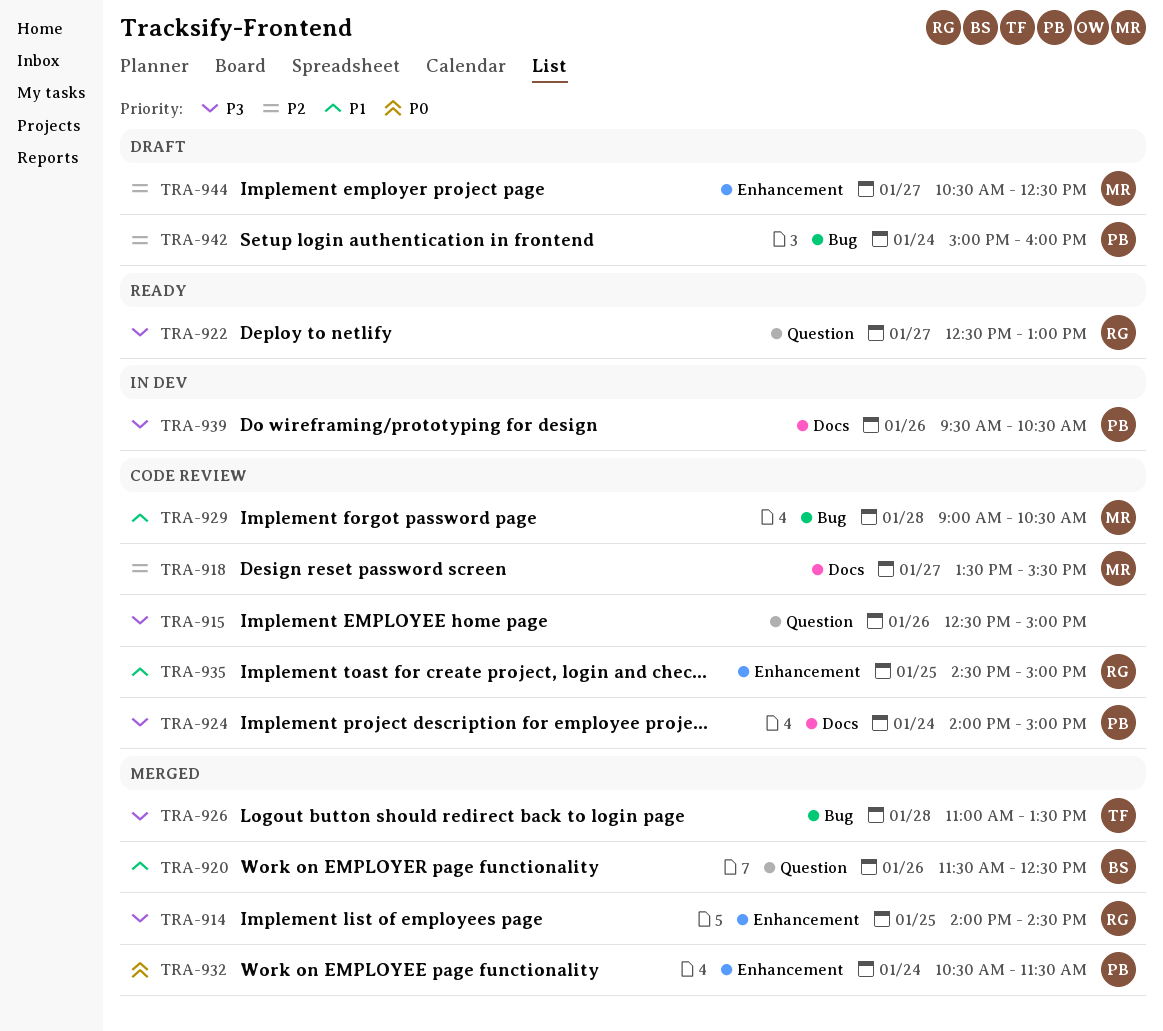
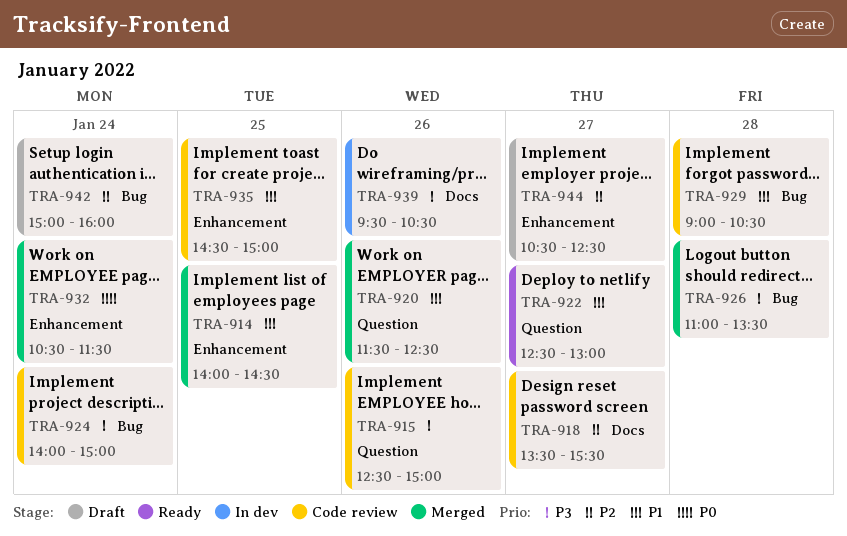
TRA-914, priority: P3 -> P1
TRA-922, priority: P3 -> P1
TRA-924, label: Docs -> Bug

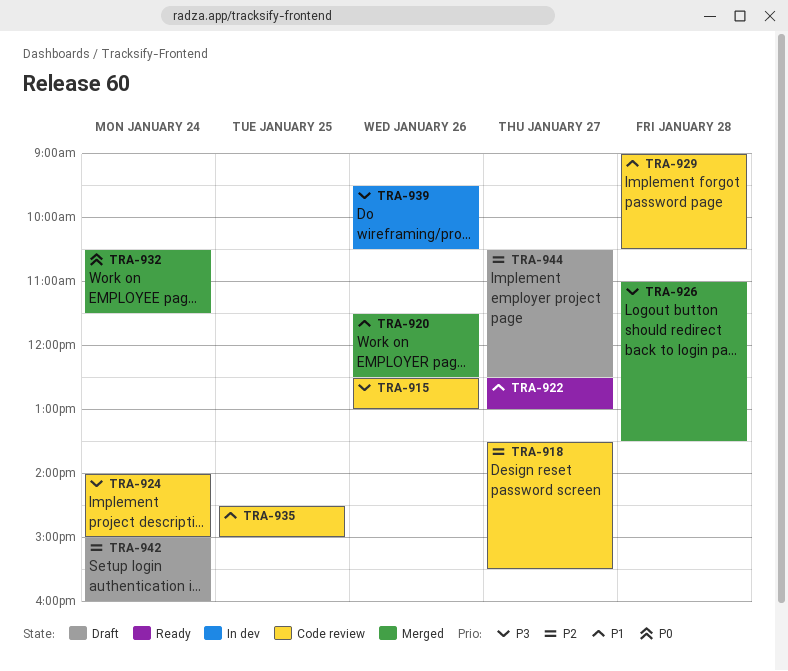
TRA-914: present -> none
TRA-915, ends: 15:00 -> 13:00

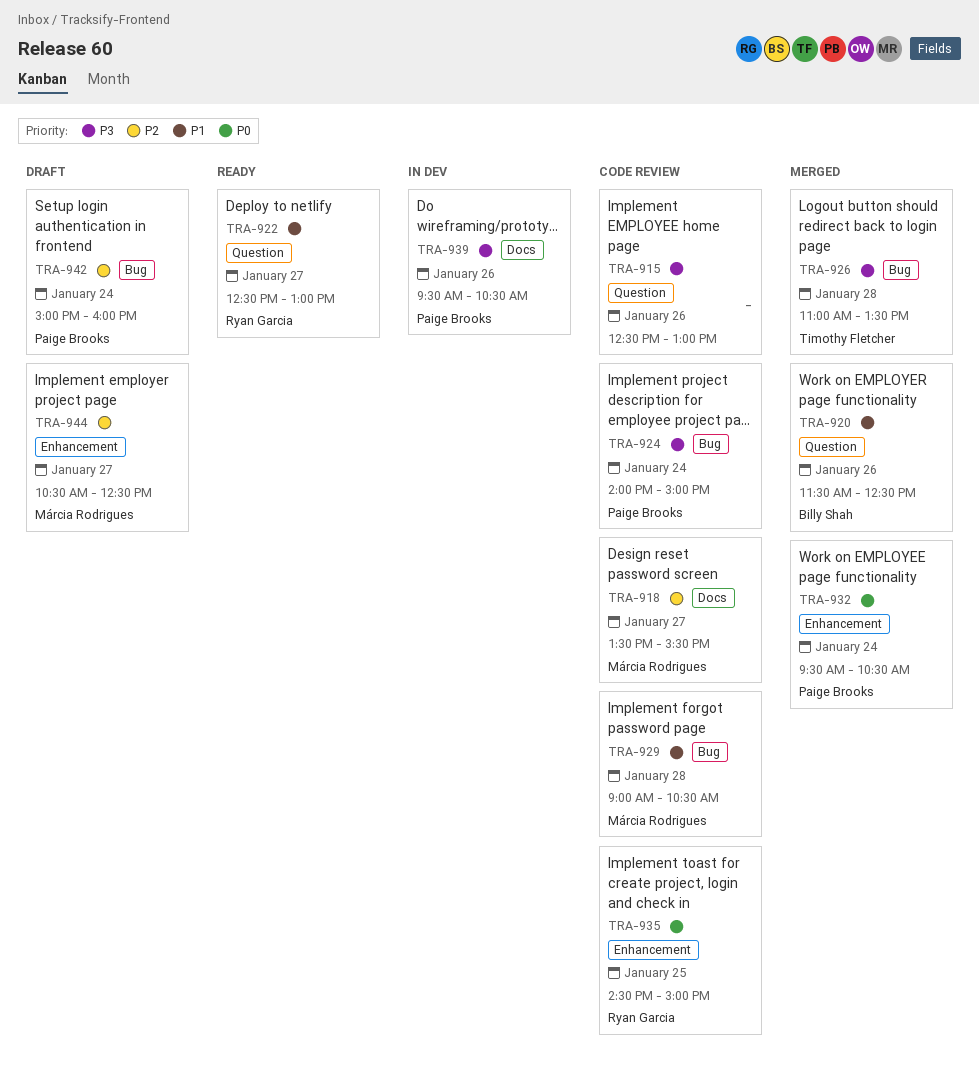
TRA-932, begins: 10:30 -> 09:30
TRA-932, ends: 11:30 -> 10:30
TRA-935, priority: P1 -> P0

